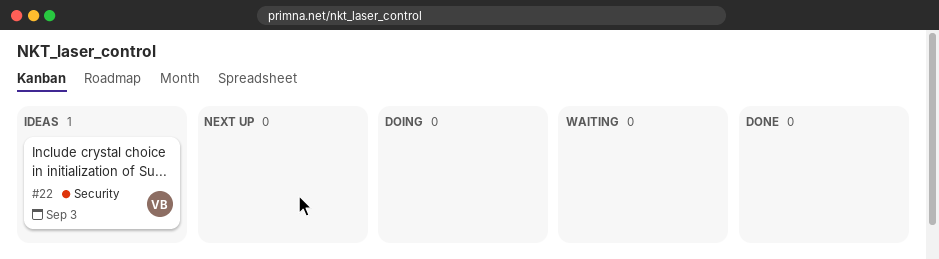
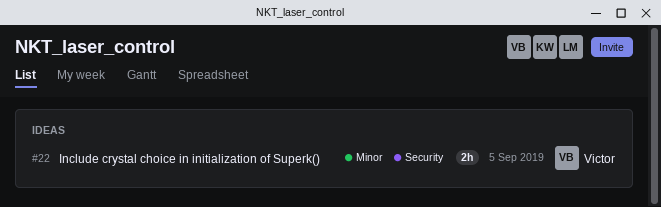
#22, due: Sep 3 -> Sep 5

